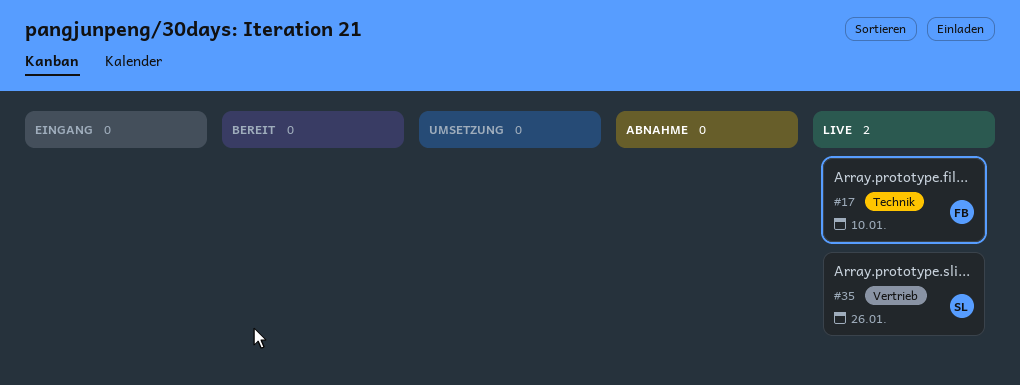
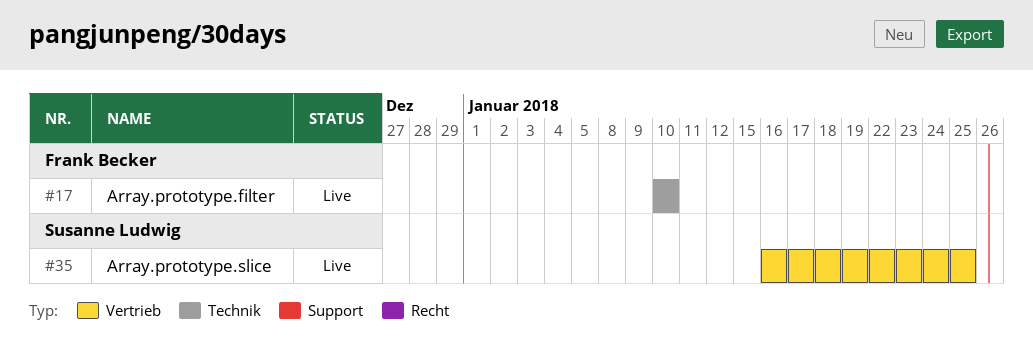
#35, due: Jan 26 -> Jan 25

